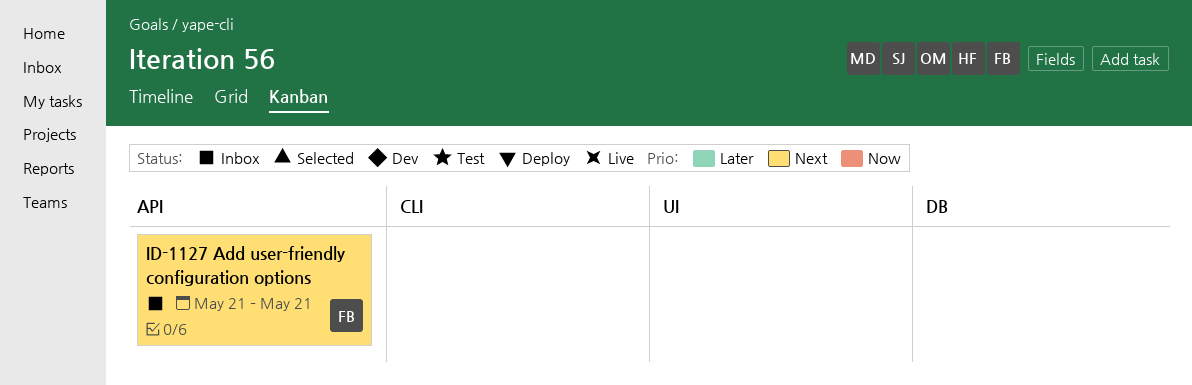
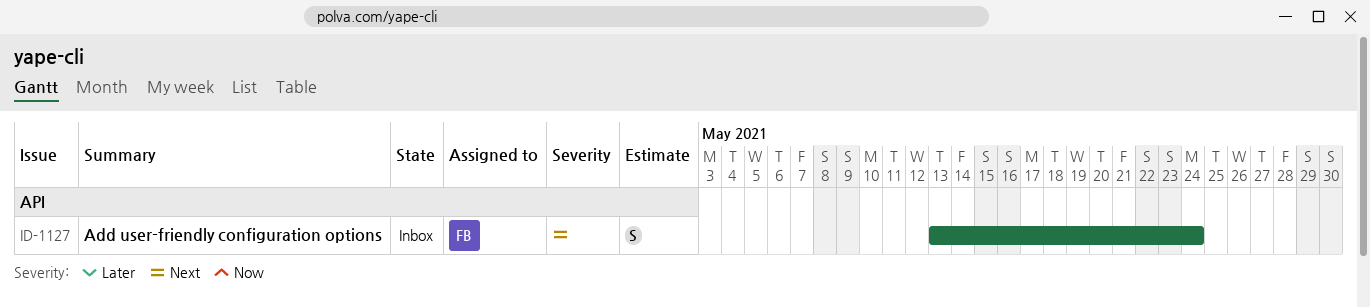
ID-1127, start: May 21 -> May 13
ID-1127, due: May 21 -> May 24

